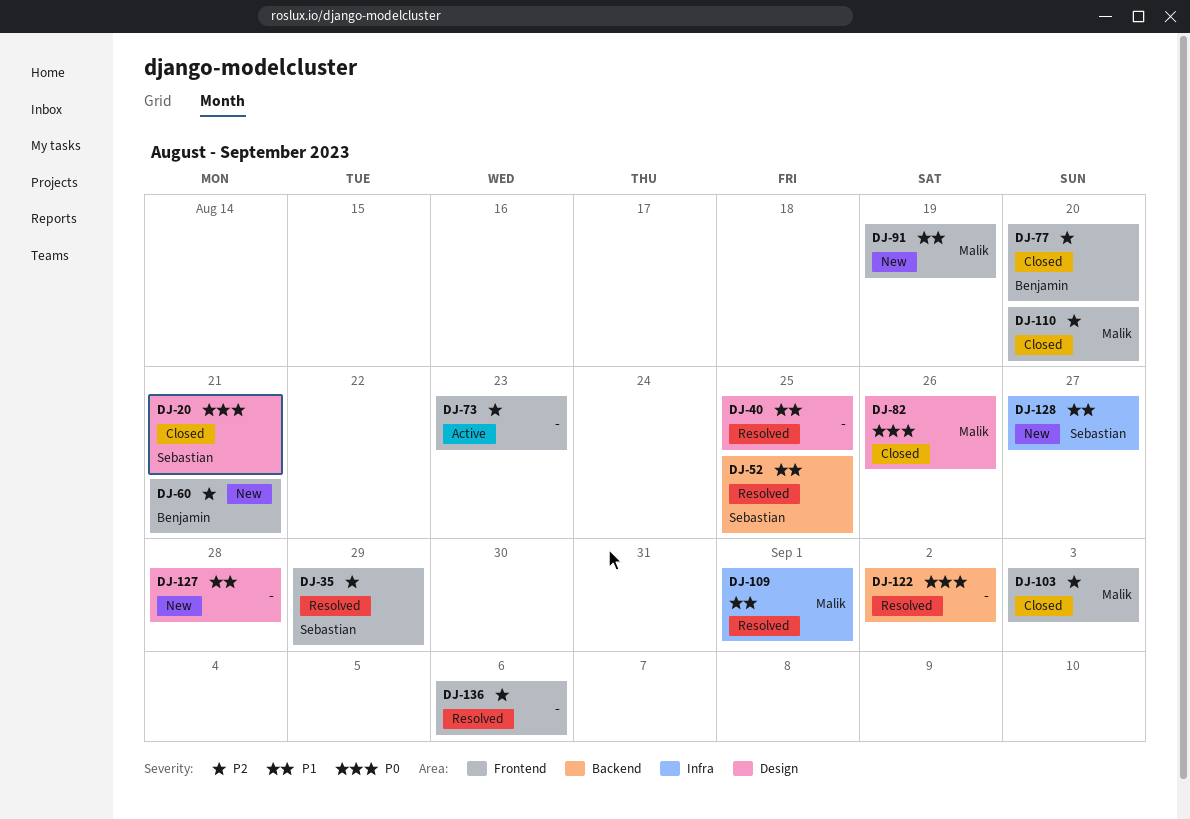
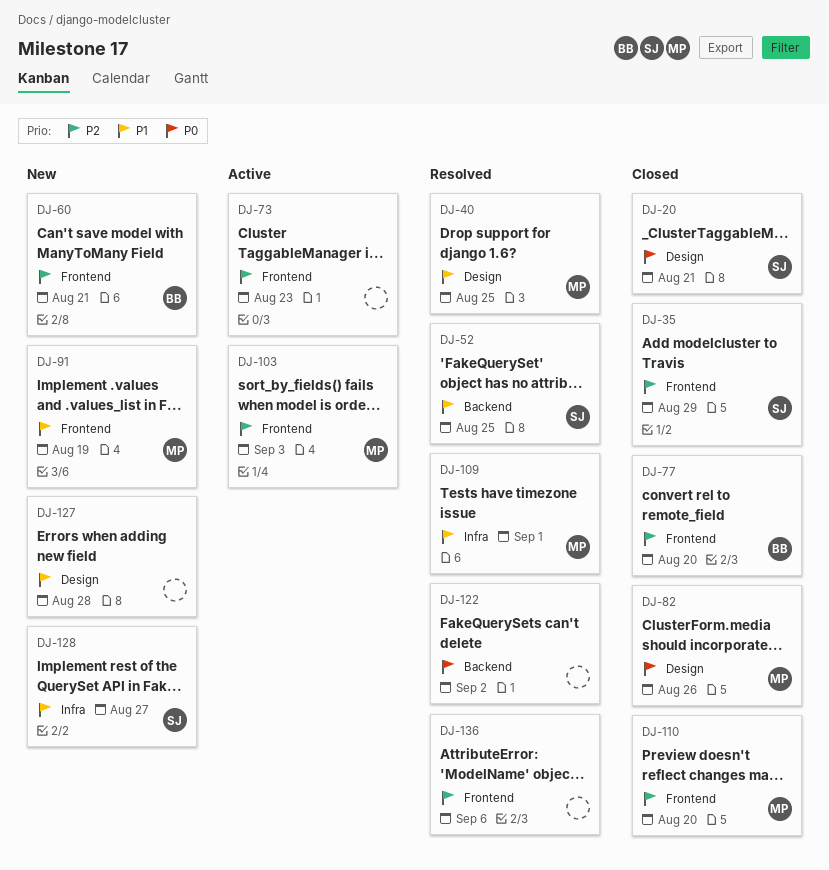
DJ-35, status: Resolved -> Closed
DJ-40, owner: none -> Malik
DJ-103, status: Closed -> Active

